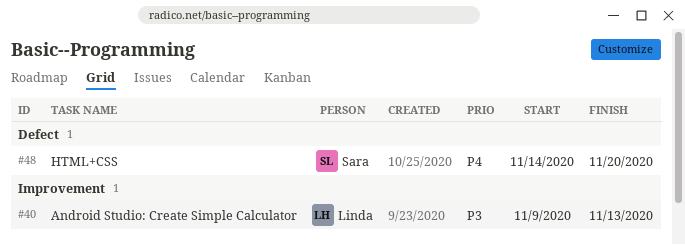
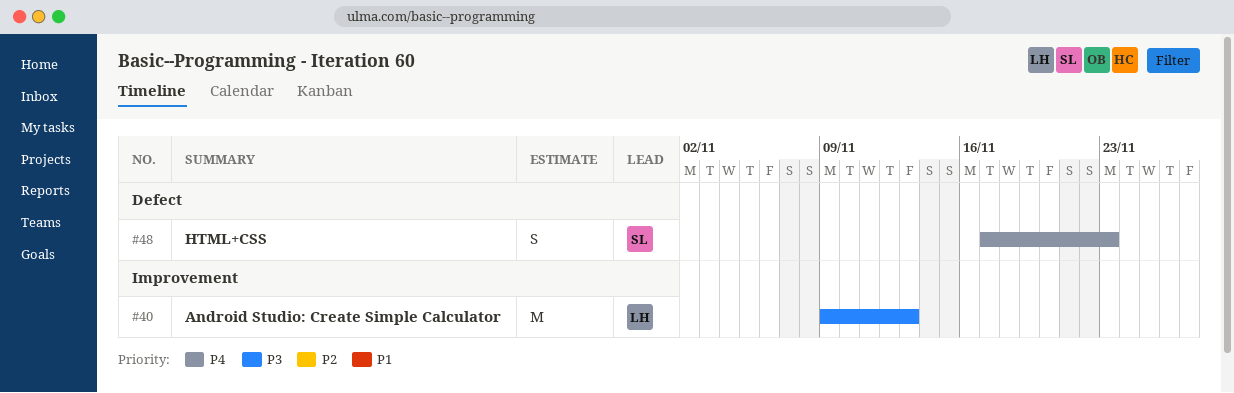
#48, start: Nov 14 -> Nov 17
#48, due: Nov 20 -> Nov 23

